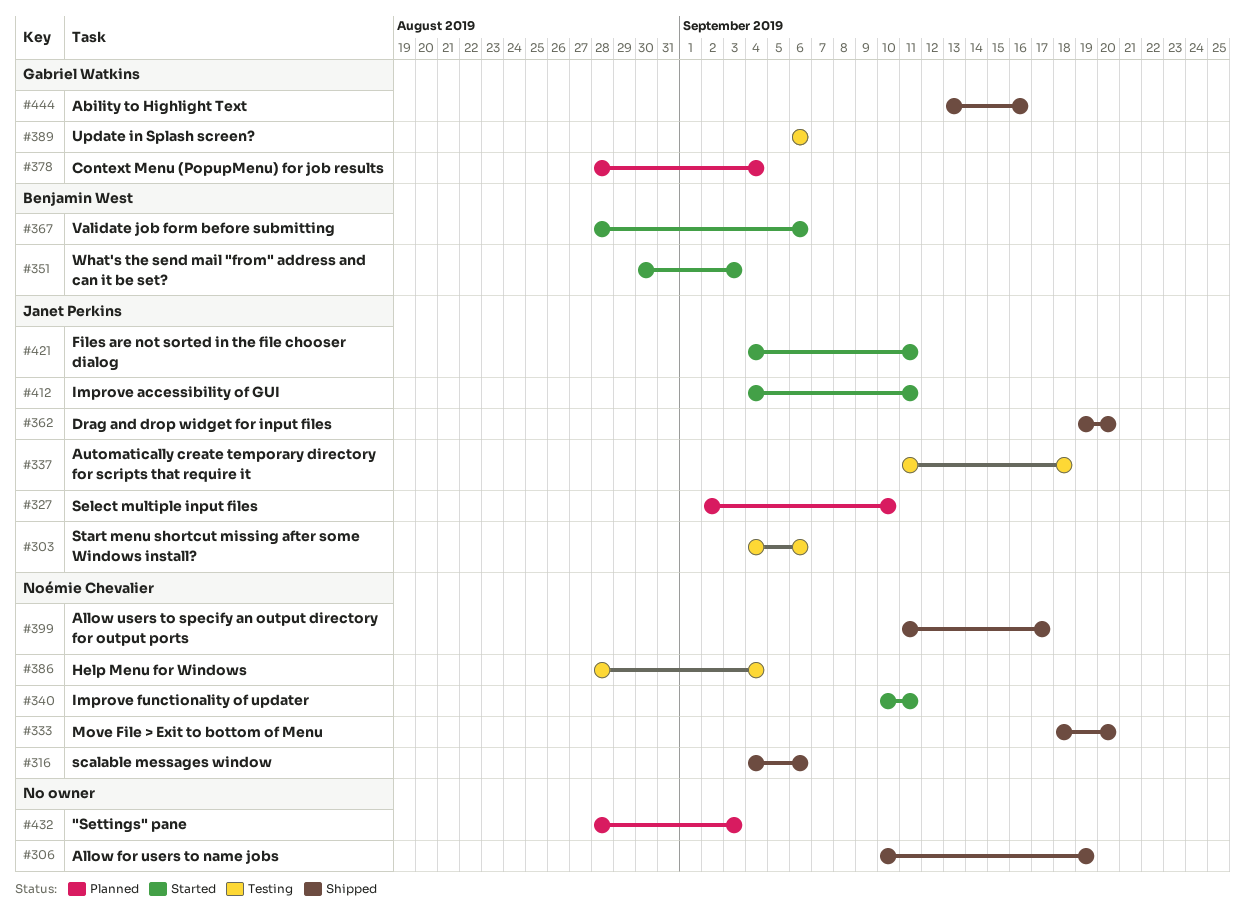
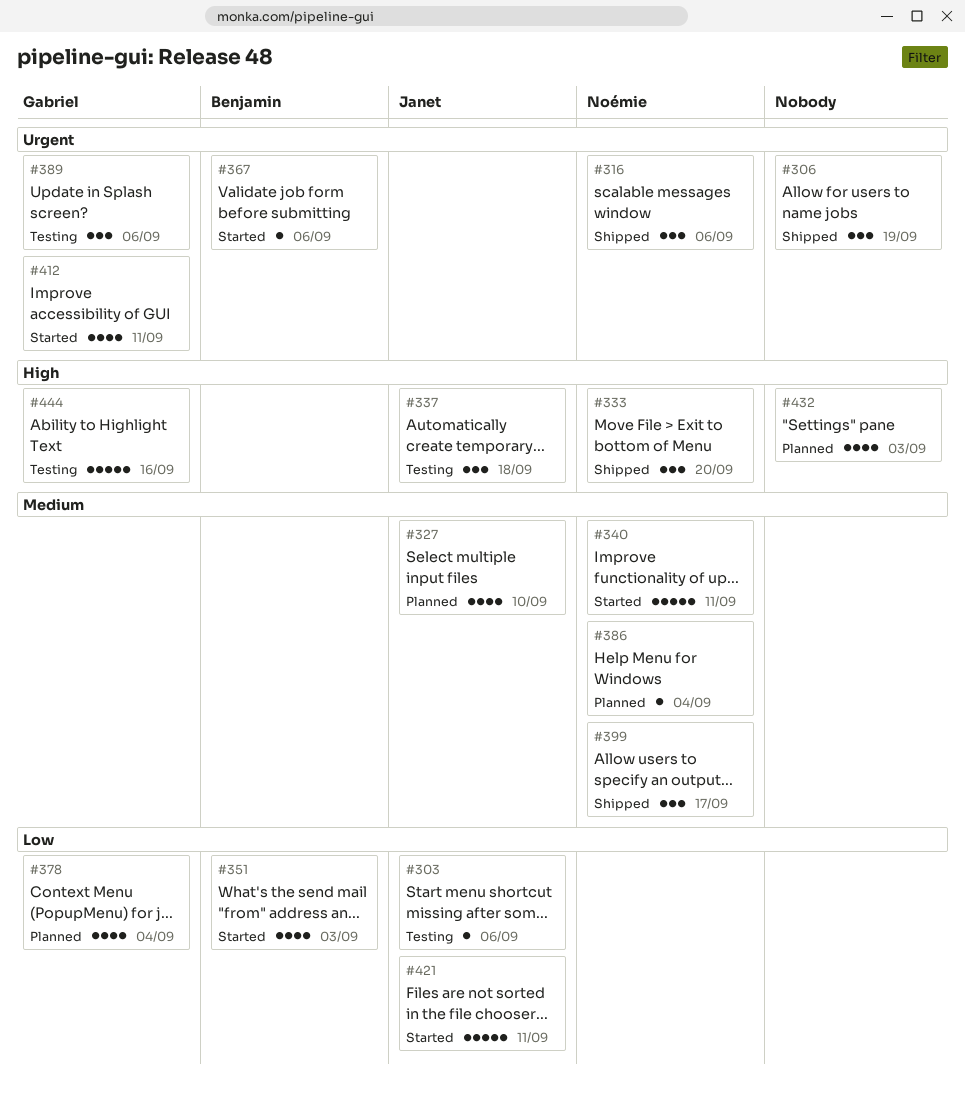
#362: present -> none
#386, status: Testing -> Planned
#412, owner: Janet Perkins -> Gabriel Watkins
#444, status: Shipped -> Testing

